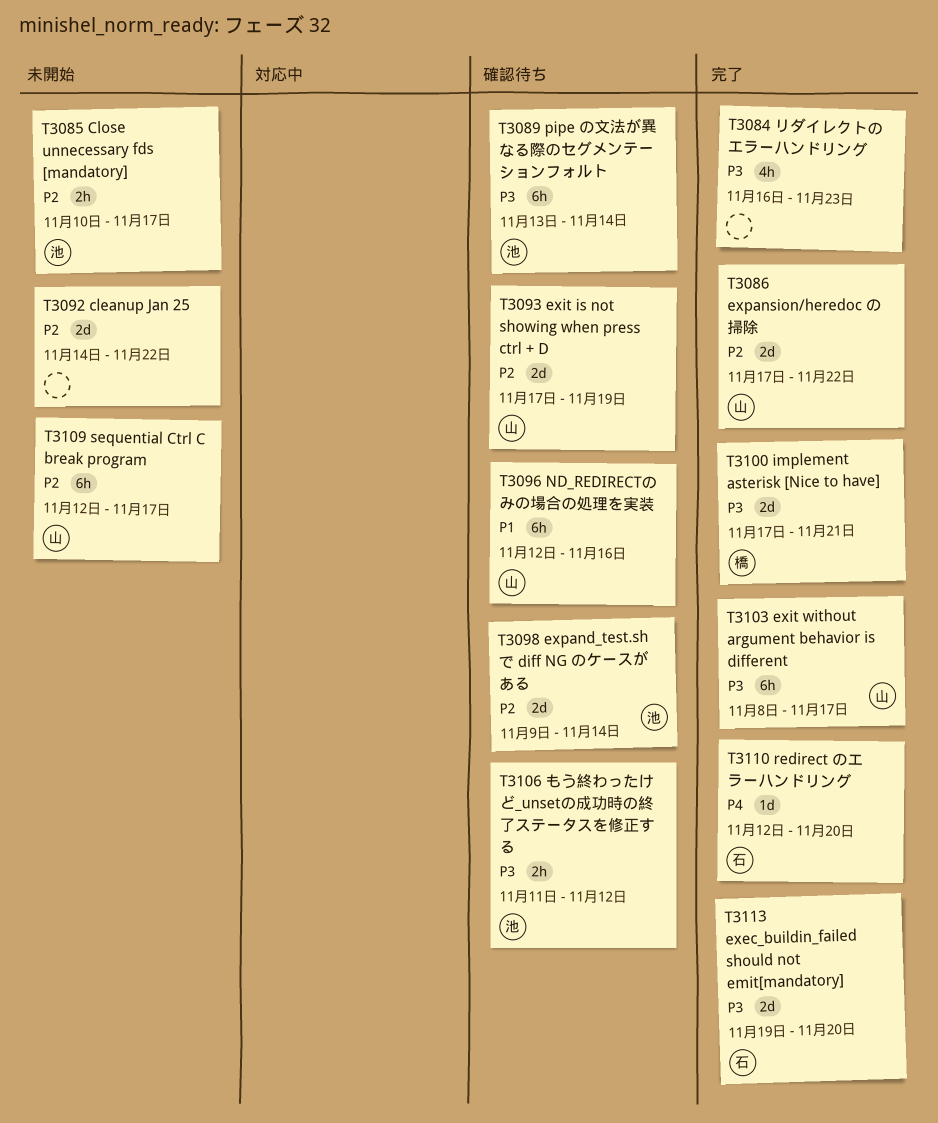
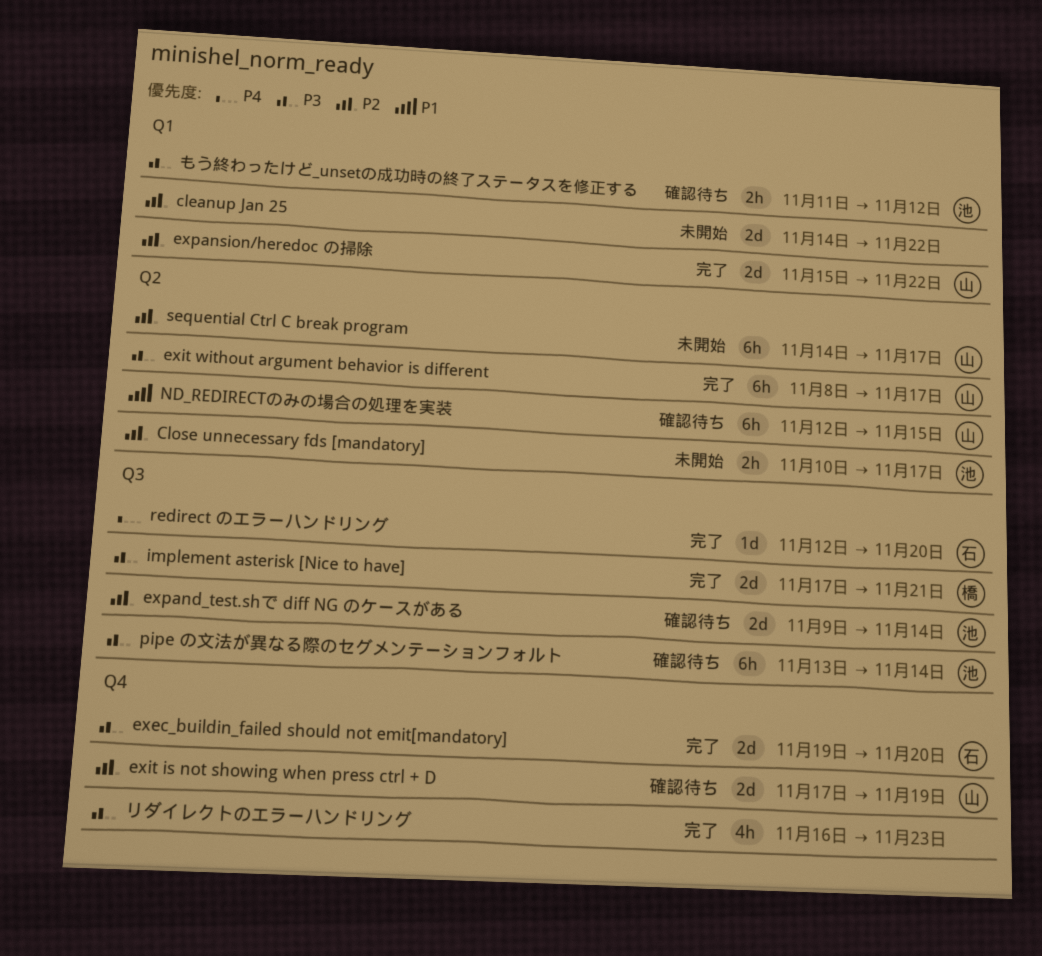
expansion/heredoc の掃除, start: Nov 17 -> Nov 15
ND_REDIRECTのみの場合の処理を実装, due: Nov 16 -> Nov 15
sequential Ctrl C break program, start: Nov 12 -> Nov 14

